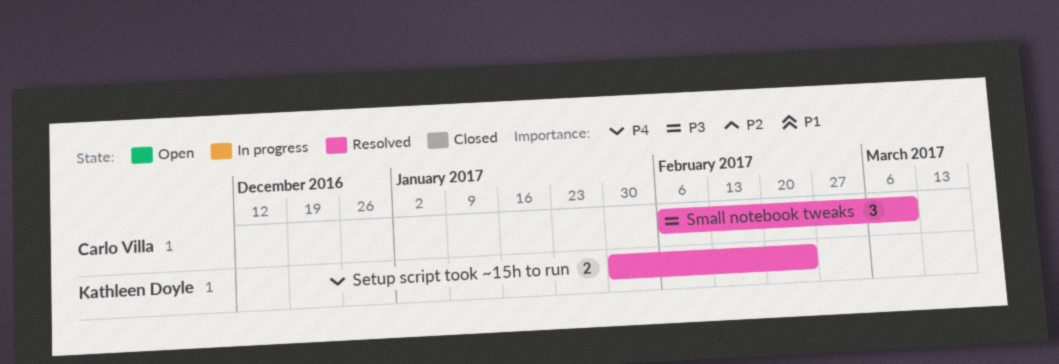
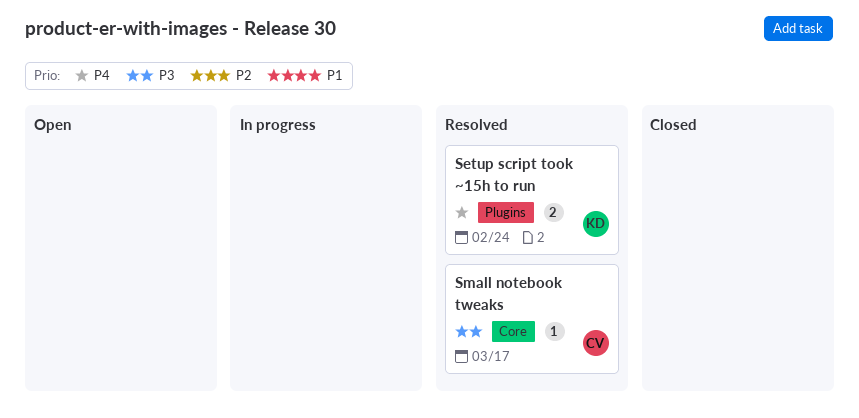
Small notebook tweaks, estimate: 3 -> 1
Small notebook tweaks, due: Mar 10 -> Mar 17

